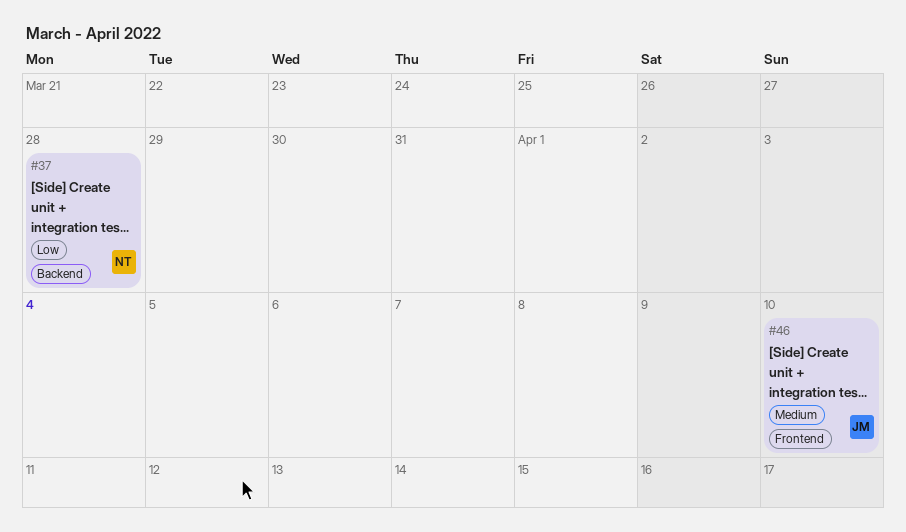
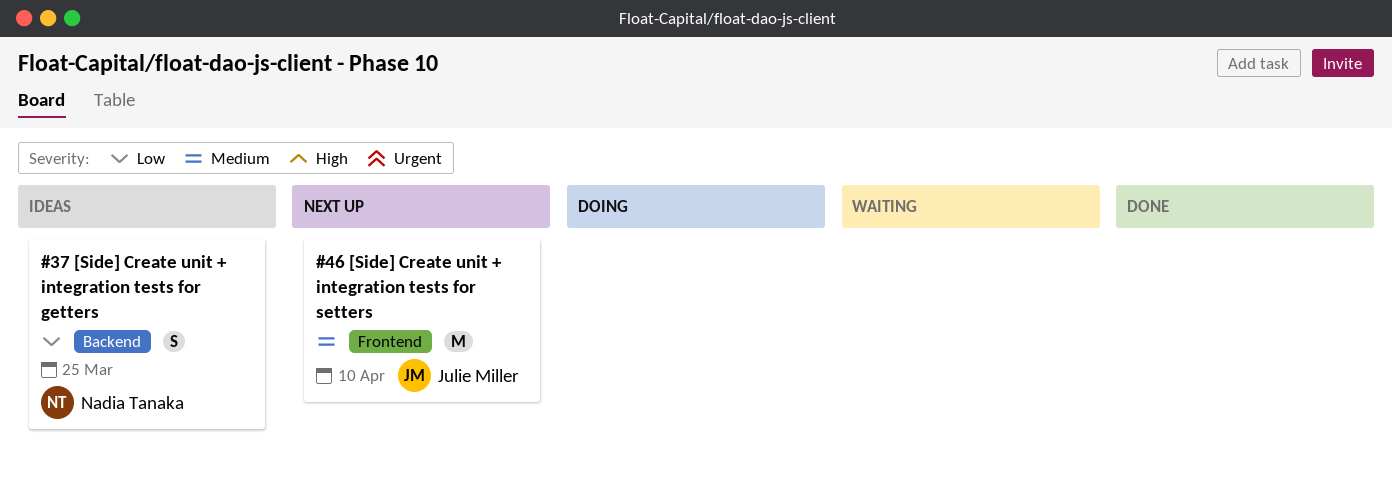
#37, due: Mar 28 -> Mar 25

